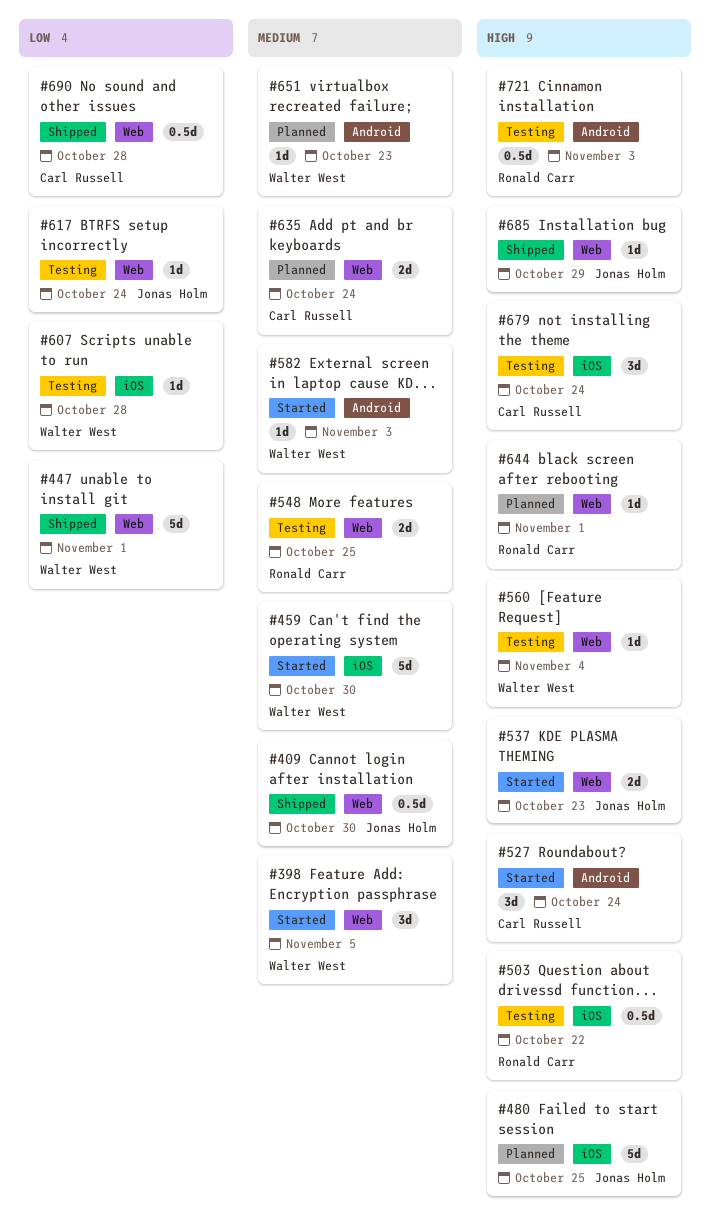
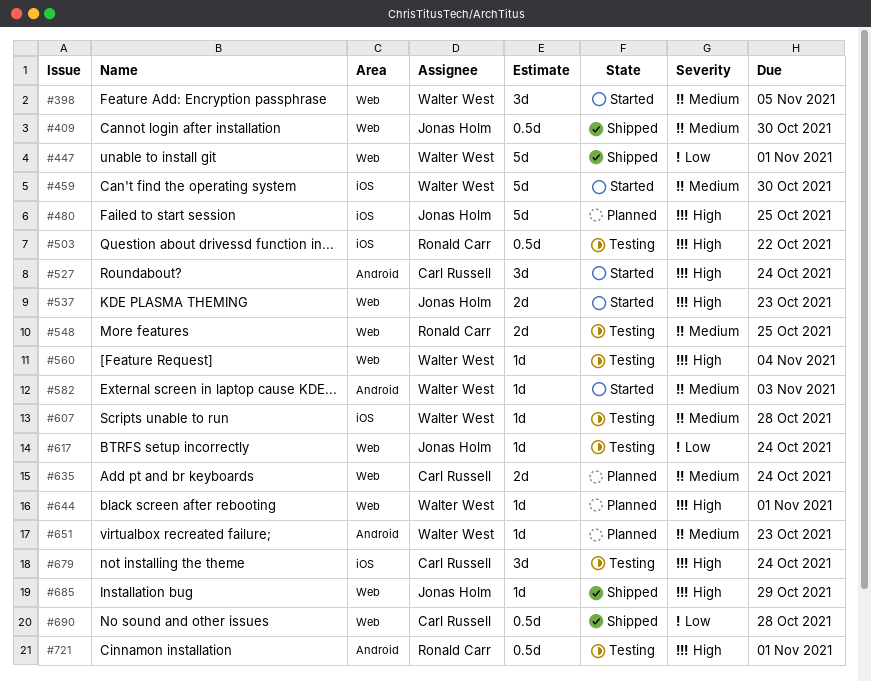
#607, priority: Low -> Medium
#644, owner: Ronald Carr -> Walter West
#721, due: Nov 3 -> Nov 1

